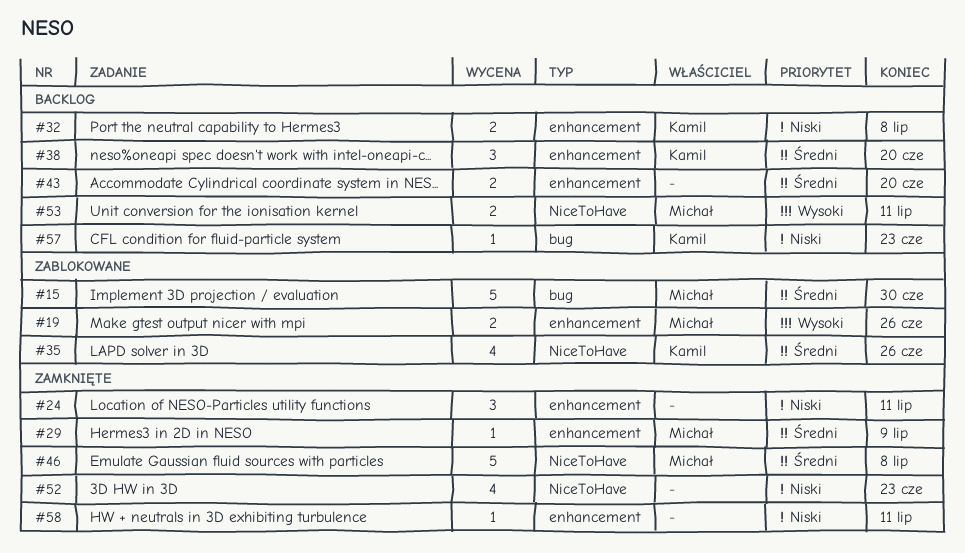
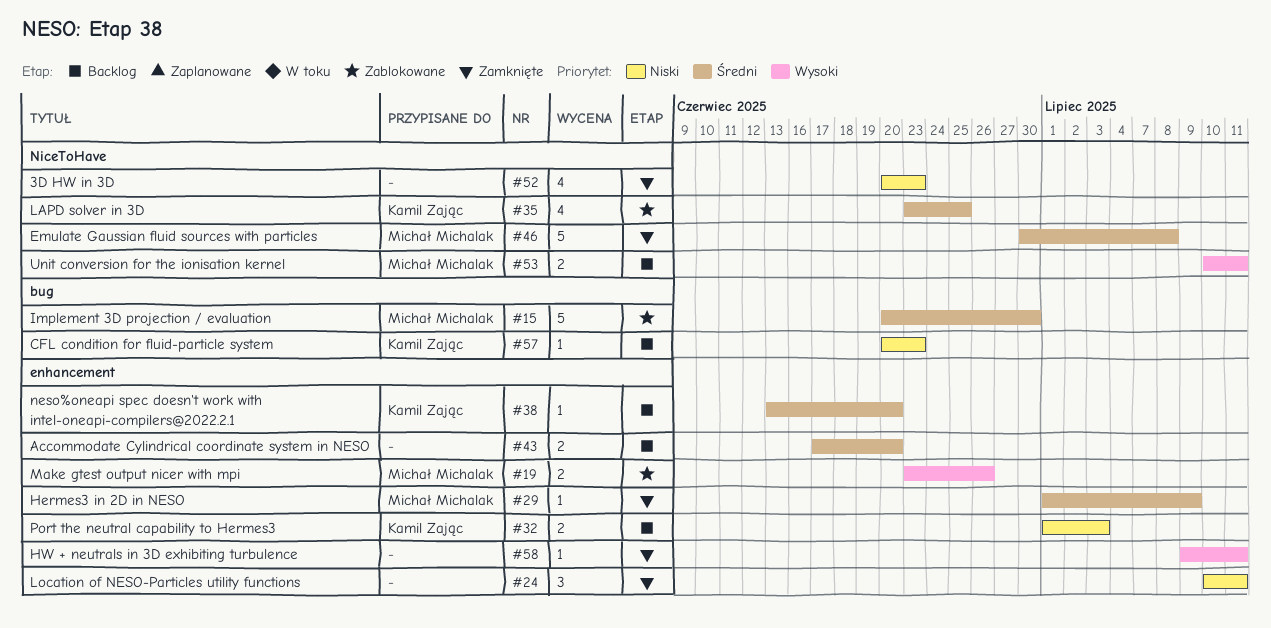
#32, due: Jul 8 -> Jul 3
#35, due: Jun 26 -> Jun 25
#38, estimate: 3 -> 1
#58, priority: Niski -> Wysoki

